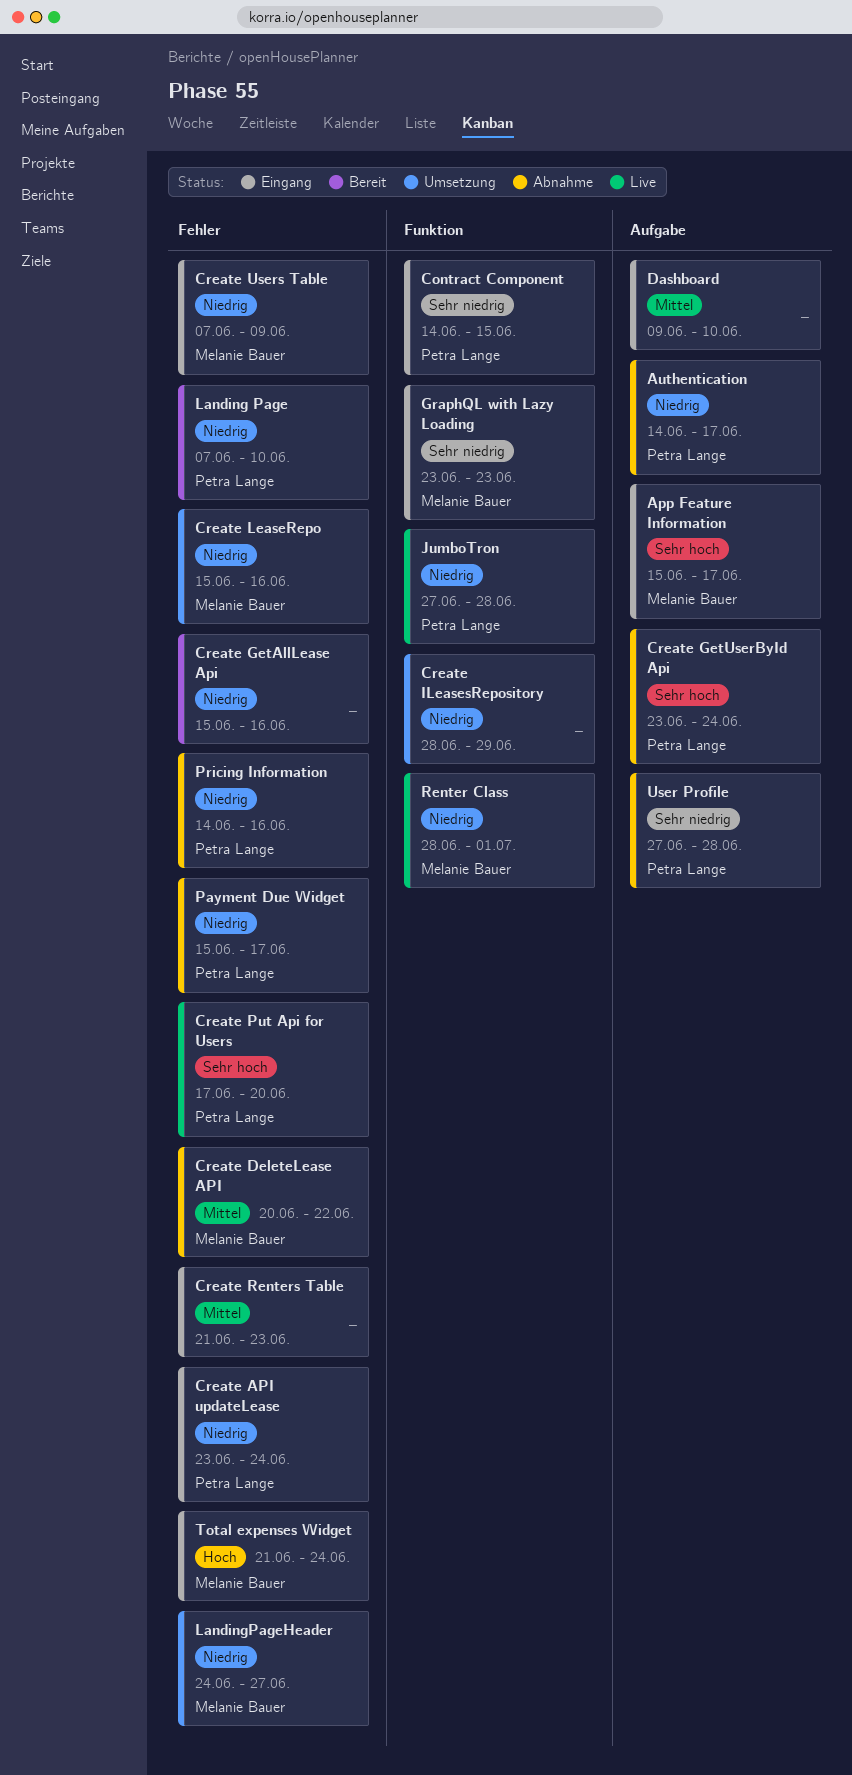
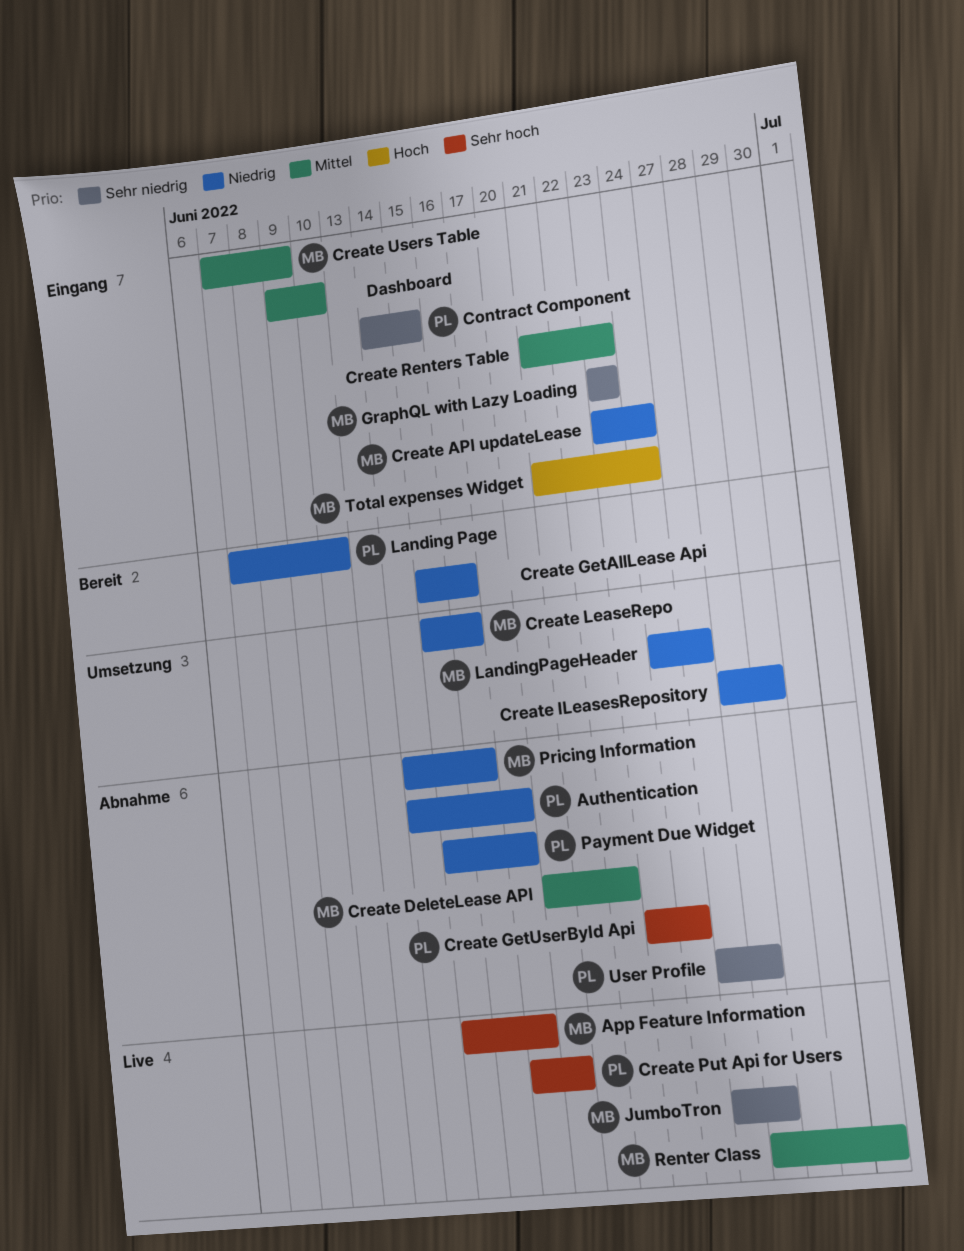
App Feature Information, status: Eingang -> Live
Create API updateLease, owner: Petra Lange -> Melanie Bauer
Create Users Table, priority: Niedrig -> Mittel
JumboTron, owner: Petra Lange -> Melanie Bauer
JumboTron, priority: Niedrig -> Sehr niedrig
Pricing Information, owner: Petra Lange -> Melanie Bauer
Renter Class, priority: Niedrig -> Mittel

